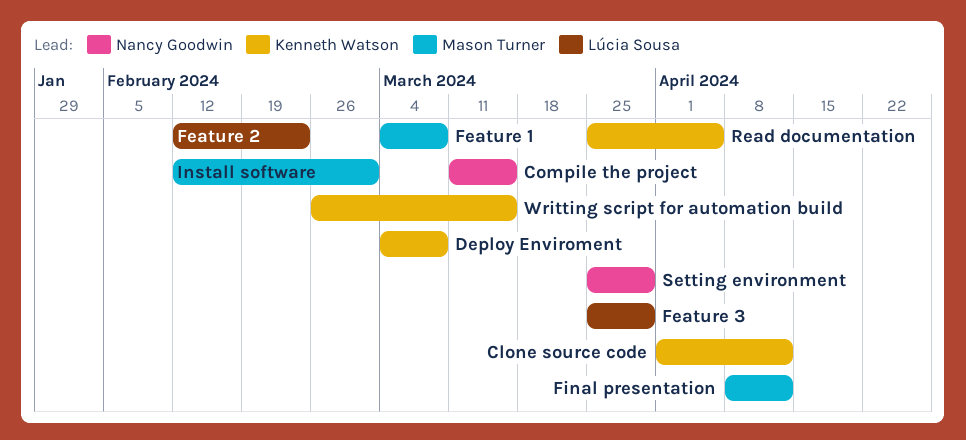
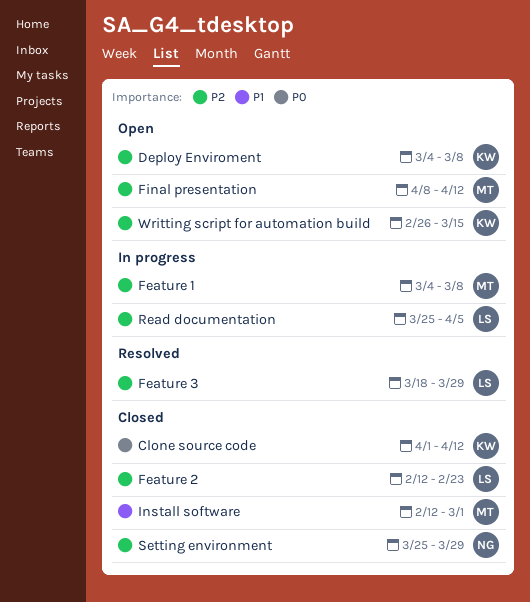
Compile the project: present -> none
Feature 3, start: Mar 25 -> Mar 18
Read documentation, owner: Kenneth Watson -> Lúcia Sousa

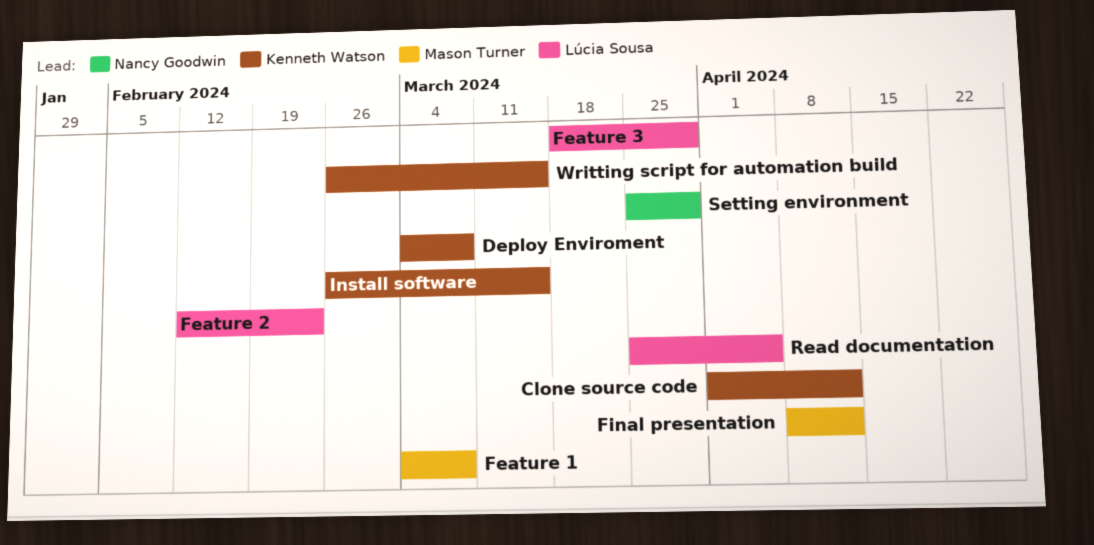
Install software, owner: Mason Turner -> Kenneth Watson
Install software, start: Feb 12 -> Feb 26
Install software, due: Mar 1 -> Mar 15

